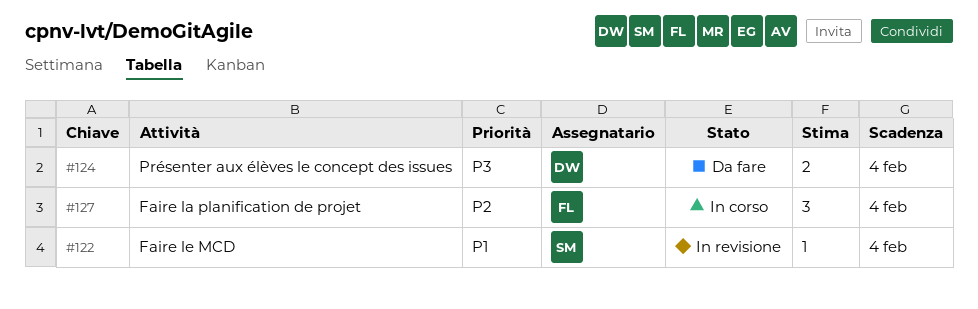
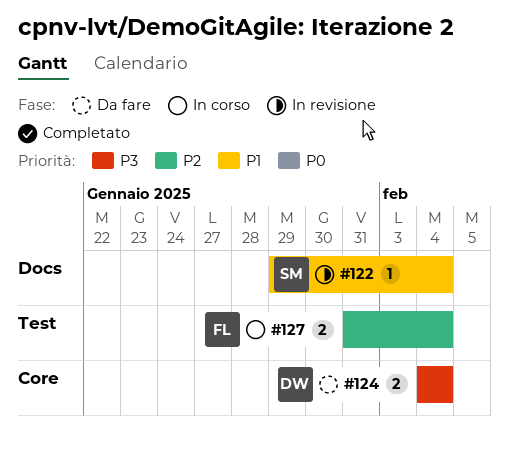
#127, estimate: 3 -> 2

